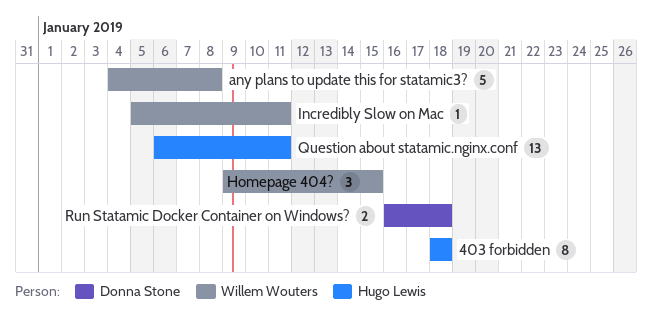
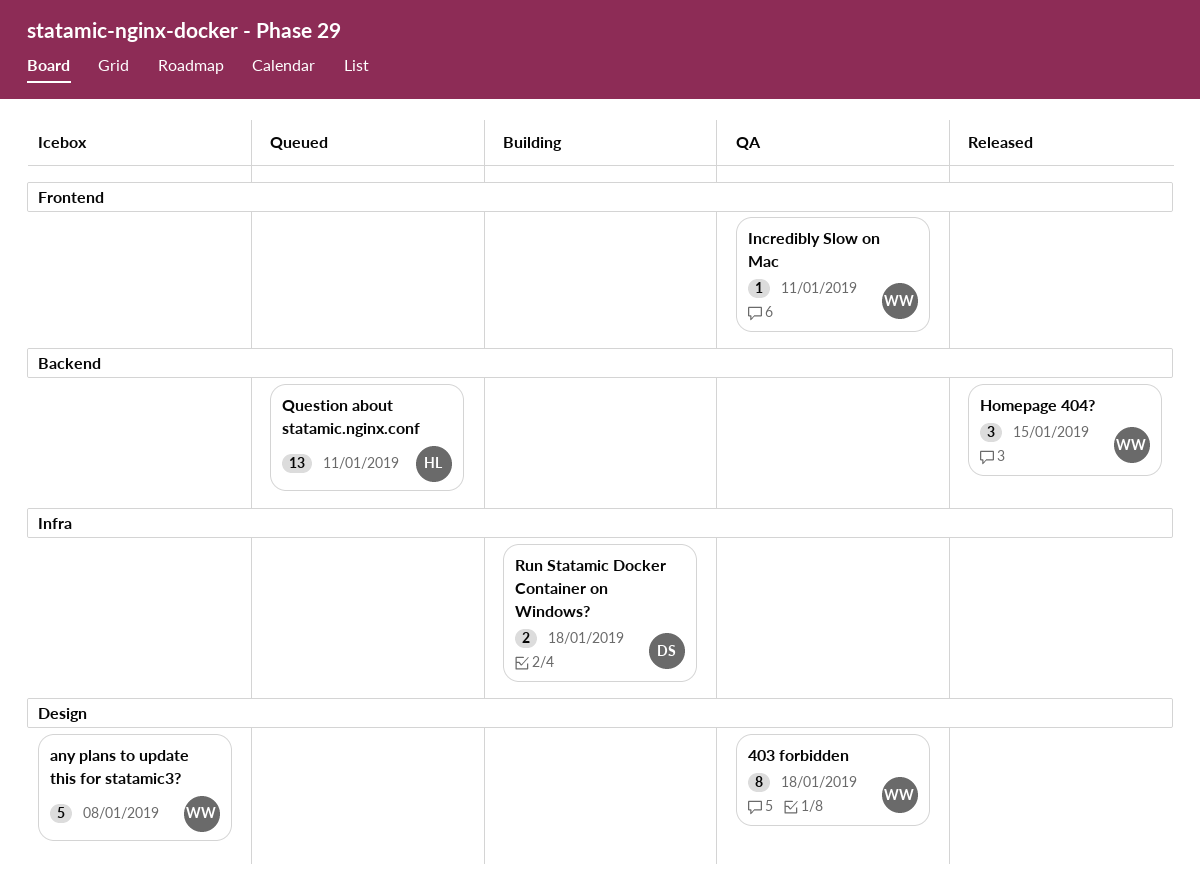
403 forbidden, owner: Hugo Lewis -> Willem Wouters

